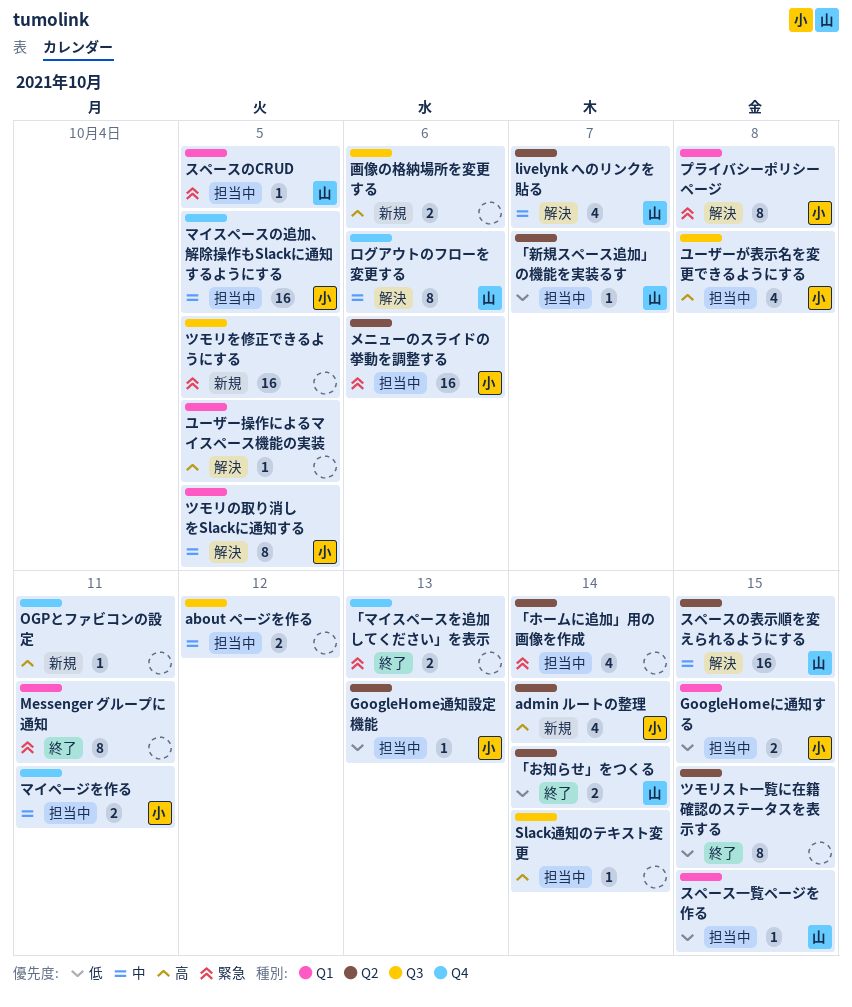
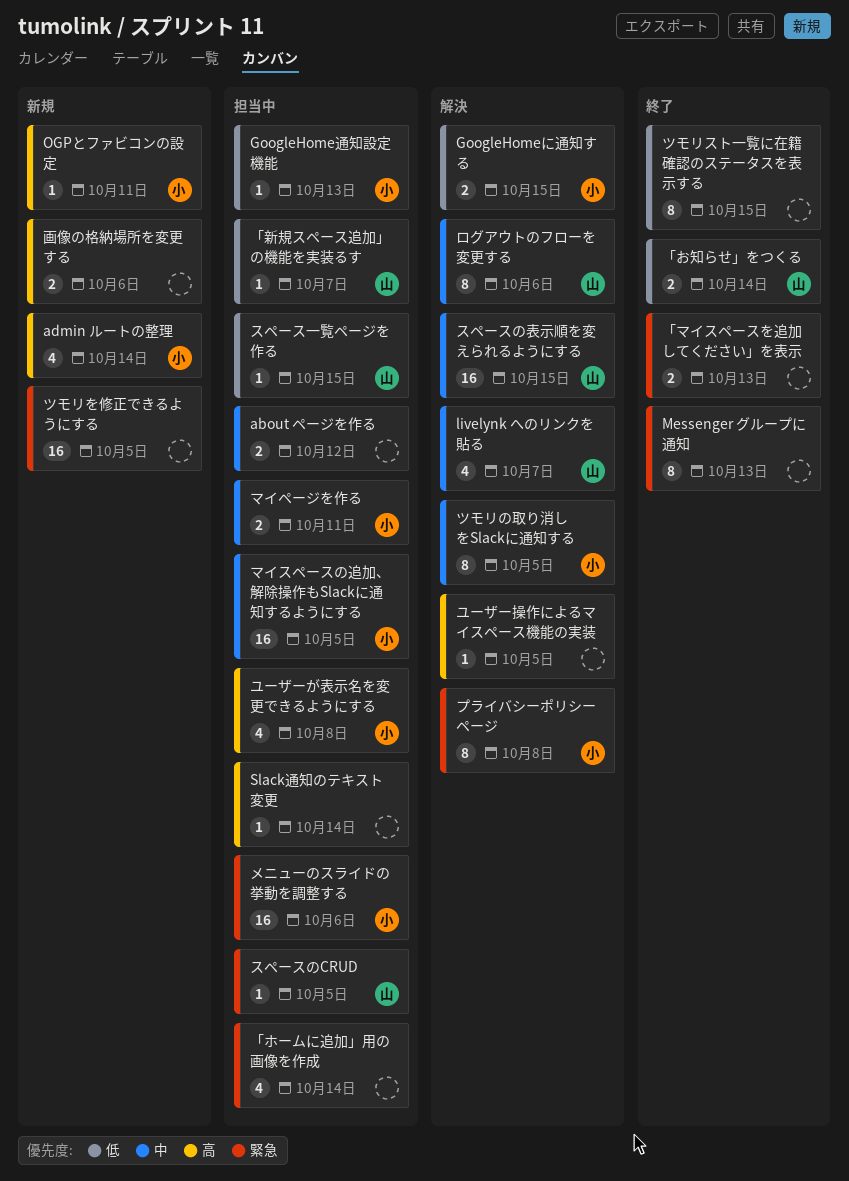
GoogleHomeに通知する, status: 担当中 -> 解決
Messenger グループに通知, due: Oct 11 -> Oct 13
OGPとファビコンの設定, owner: none -> 小

